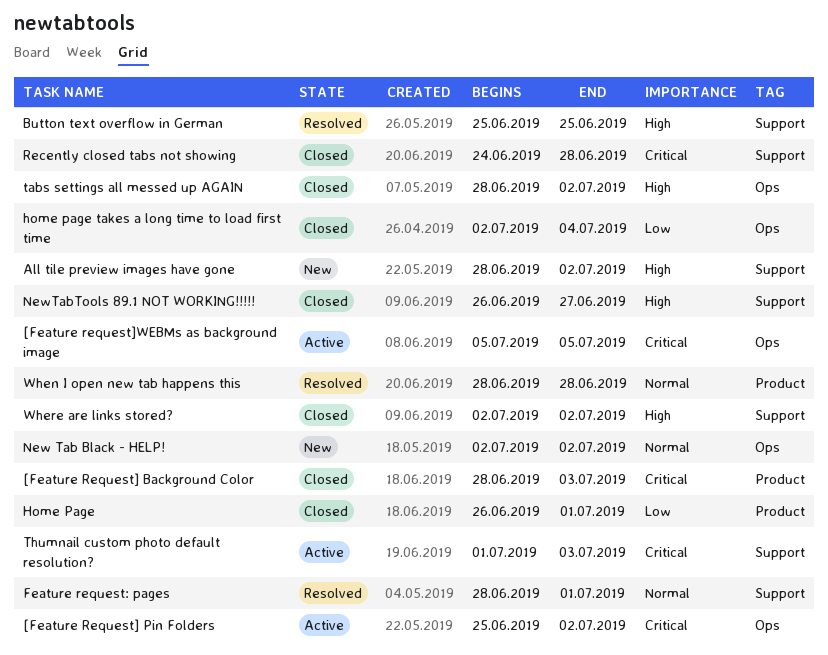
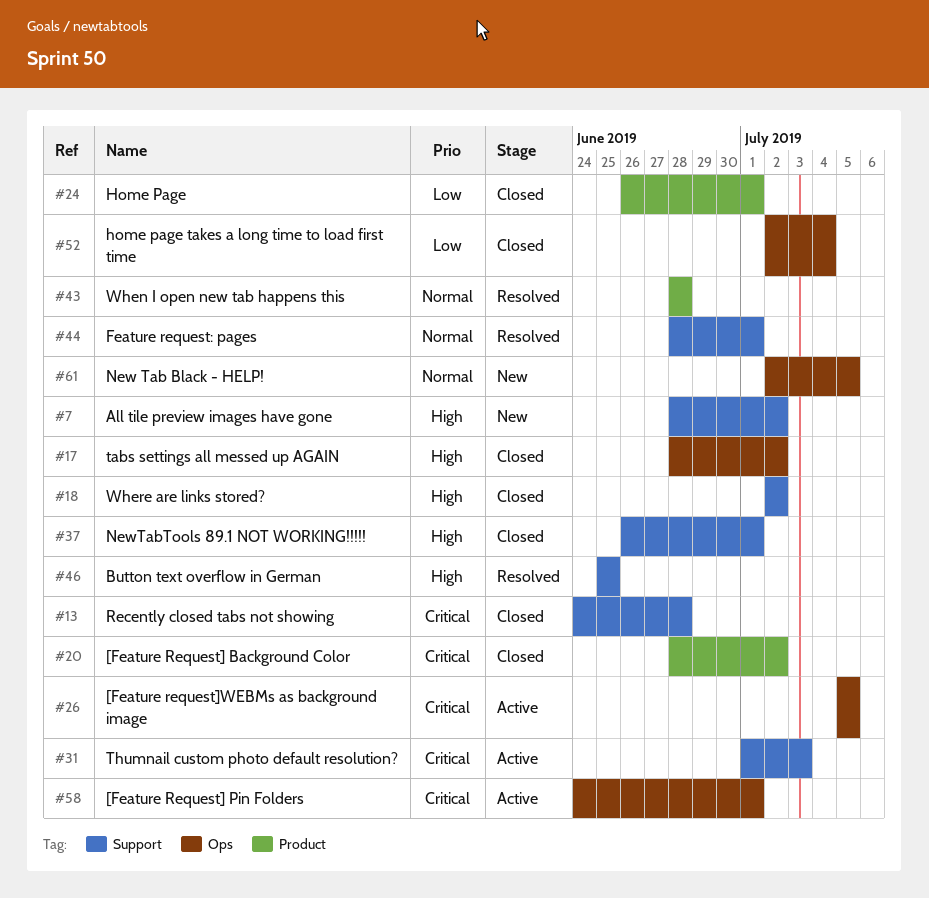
[Feature Request] Background Color, due: Jul 3 -> Jul 2
[Feature Request] Pin Folders, start: Jun 25 -> Jun 24
[Feature Request] Pin Folders, due: Jul 2 -> Jul 1
New Tab Black - HELP!, due: Jul 2 -> Jul 5
NewTabTools 89.1 NOT WORKING!!!!!, due: Jun 27 -> Jul 1

